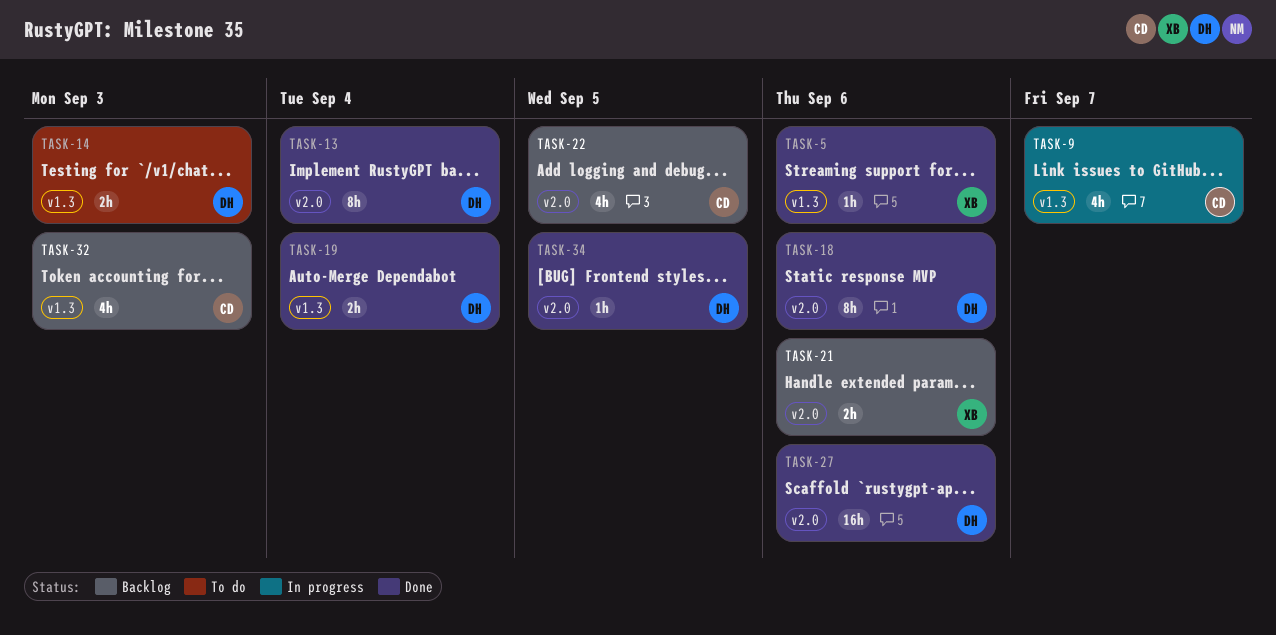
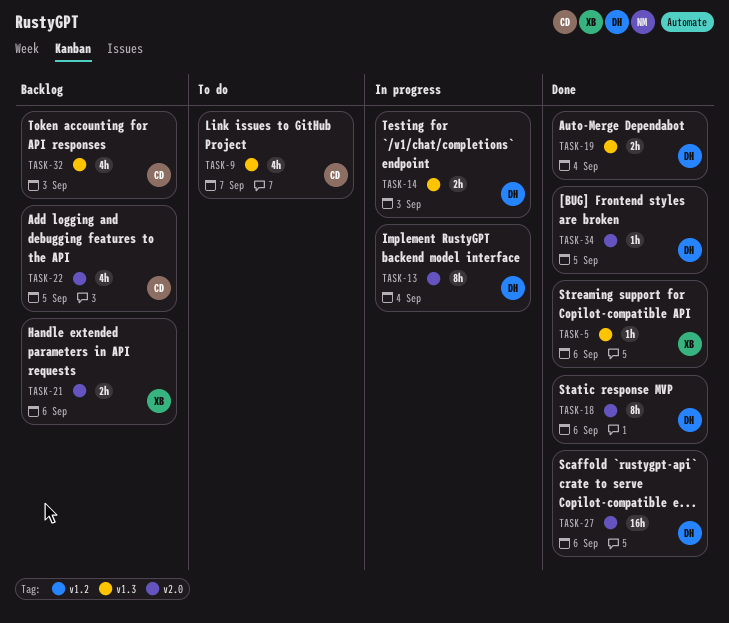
TASK-9, status: In progress -> To do
TASK-13, status: Done -> In progress
TASK-14, status: To do -> In progress

